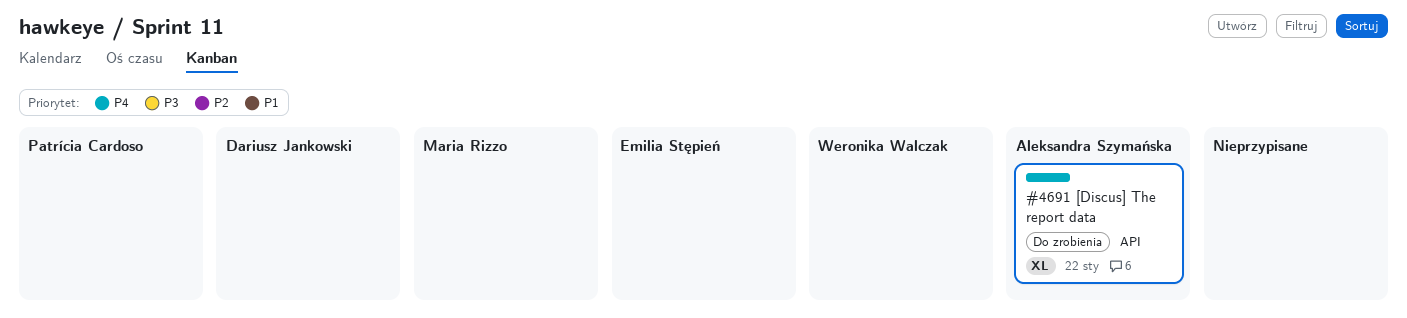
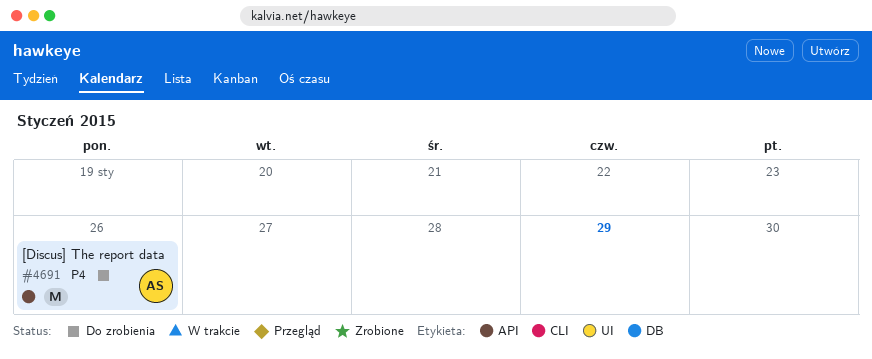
#4691, estimate: XL -> M
#4691, due: Jan 22 -> Jan 26

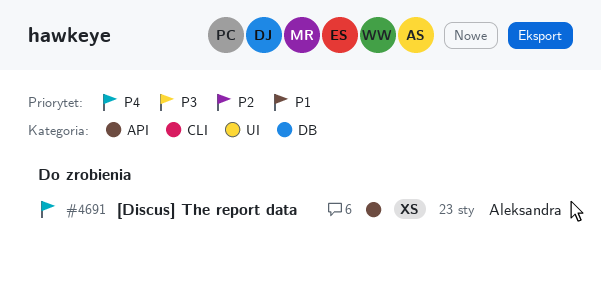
#4691, estimate: M -> XS
#4691, due: Jan 26 -> Jan 23

